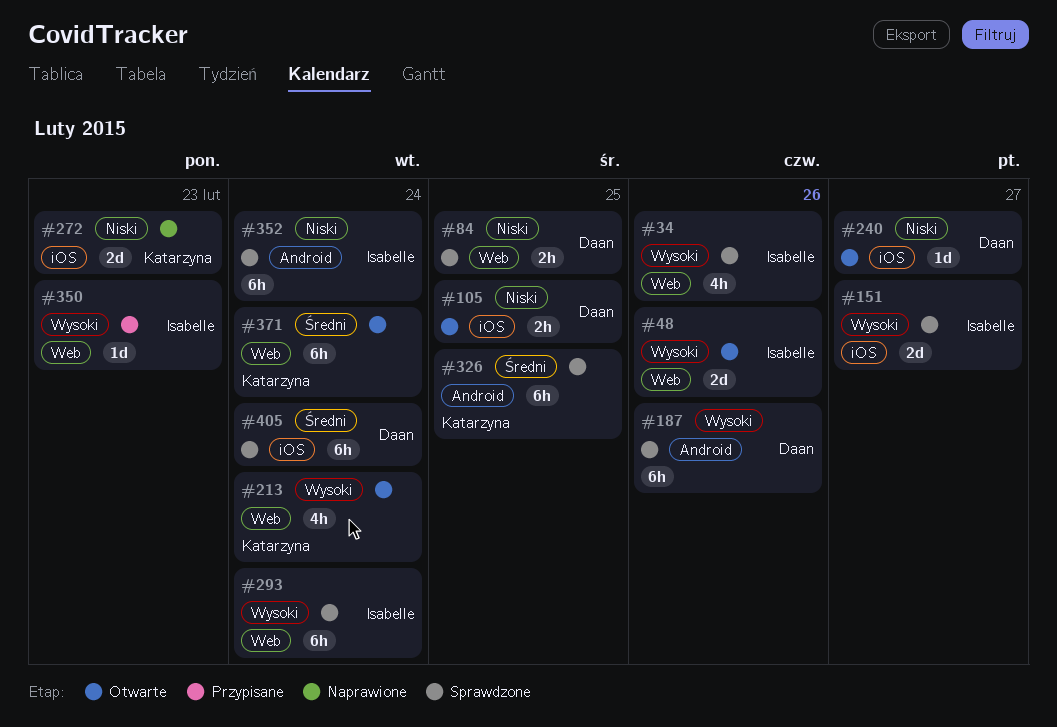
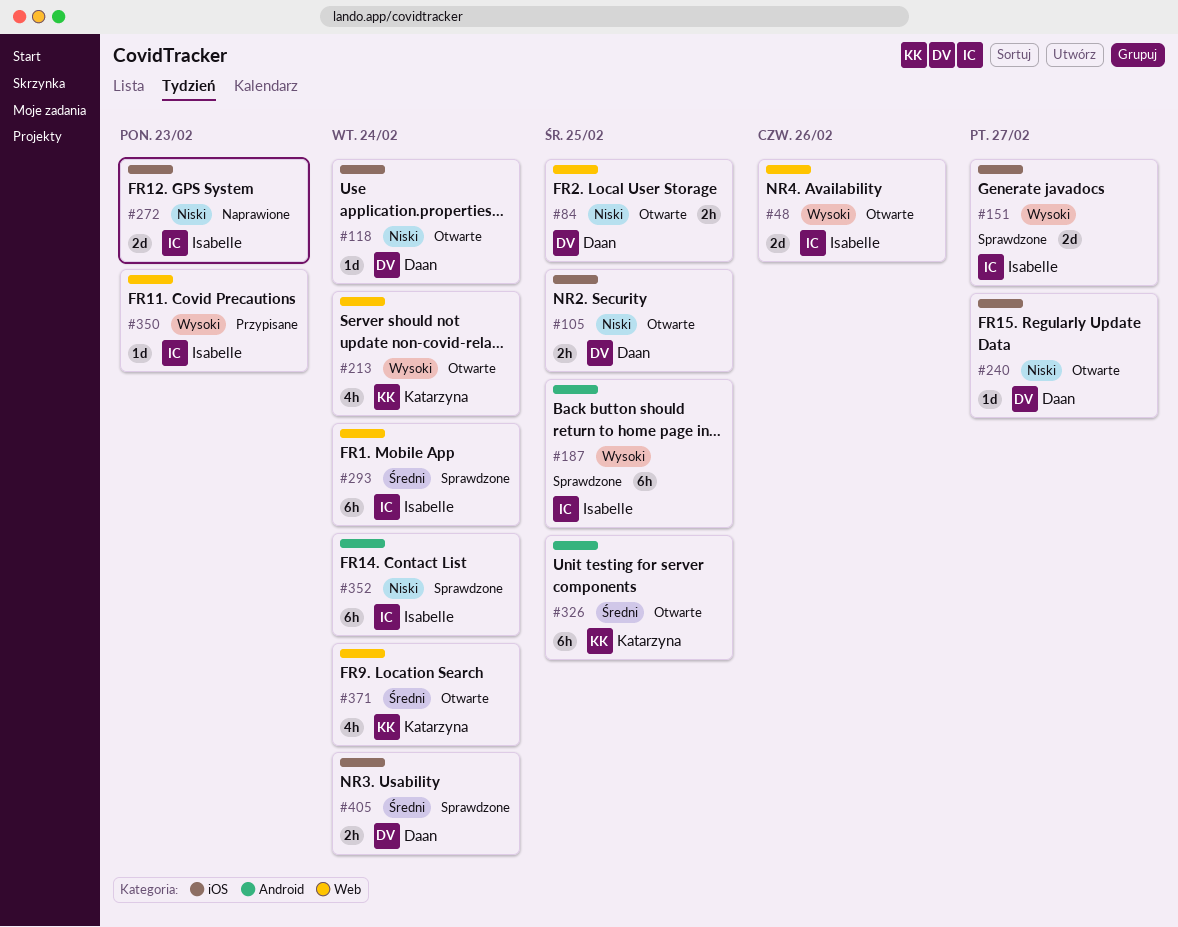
#34: present -> none
#84, status: Sprawdzone -> Otwarte
#118: none -> present
#187, owner: Daan -> Isabelle
#187, due: Feb 26 -> Feb 25
#272, owner: Katarzyna -> Isabelle
#293, priority: Wysoki -> Średni
#326, status: Sprawdzone -> Otwarte
#371, estimate: 6h -> 4h
#405, estimate: 6h -> 2h

